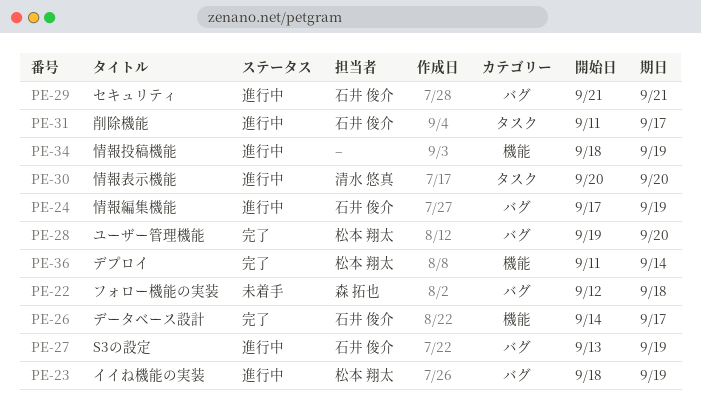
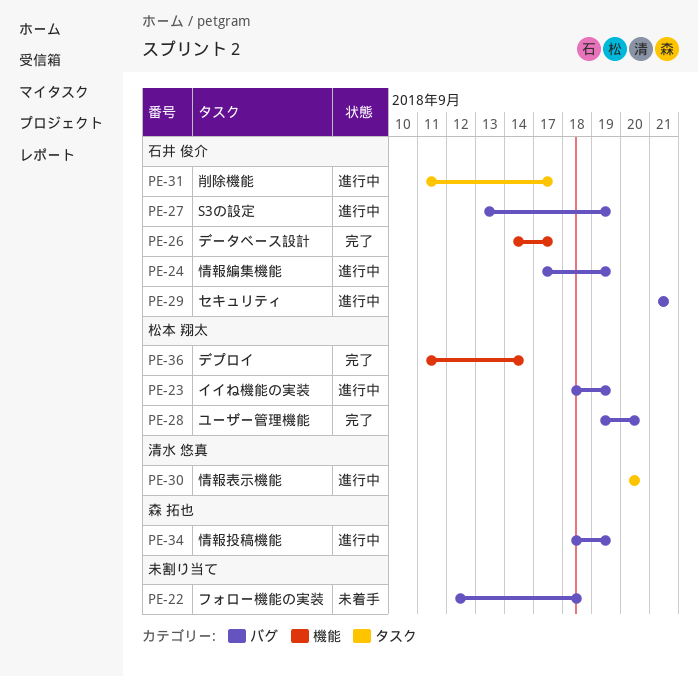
PE-22, owner: 森 拓也 -> none
PE-34, owner: none -> 森 拓也
PE-34, label: 機能 -> バグ

